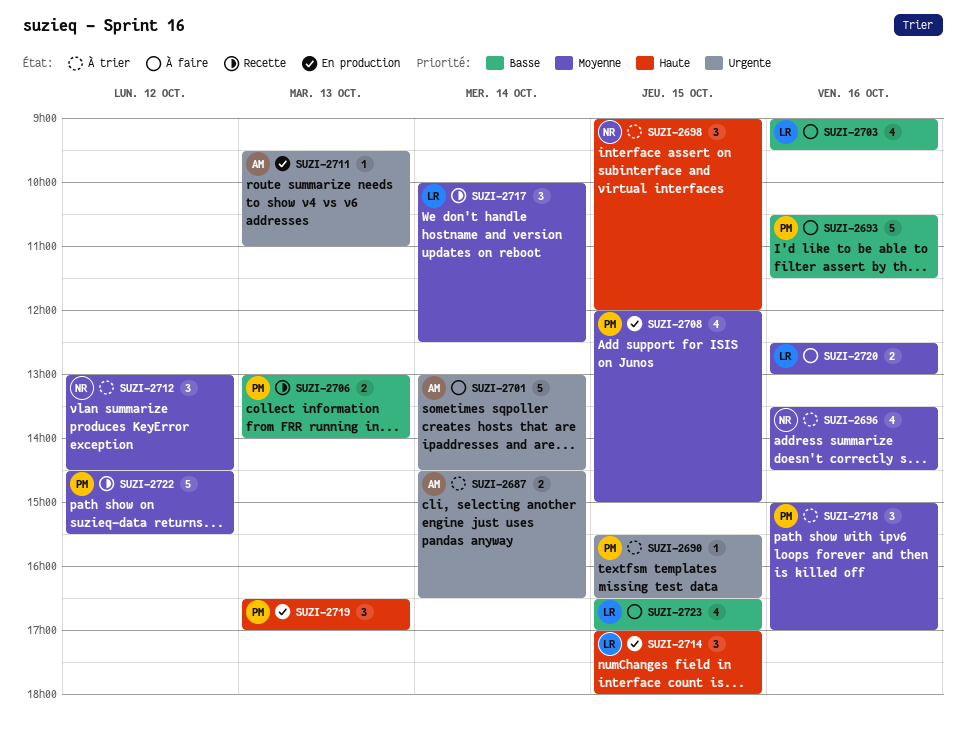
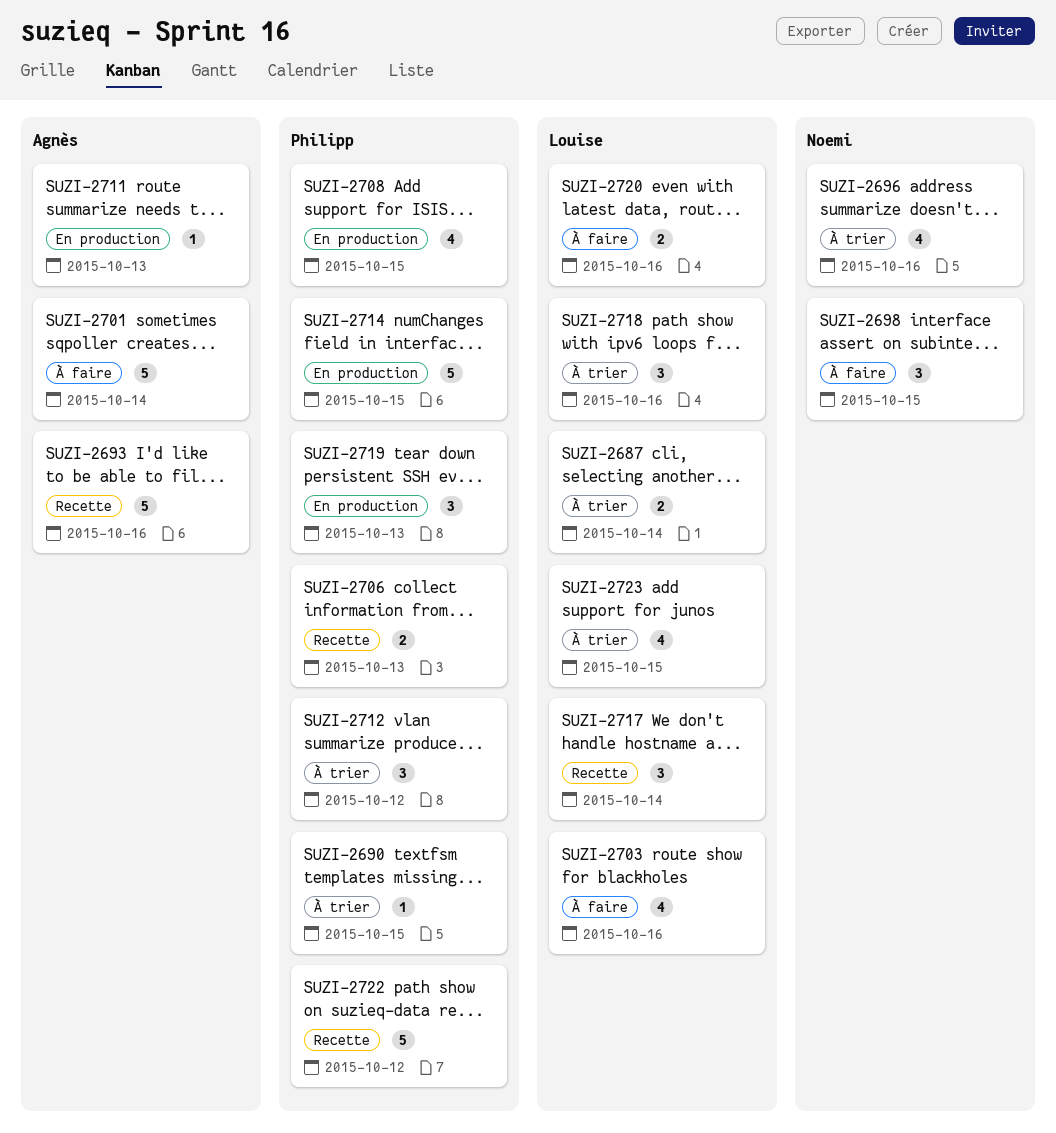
SUZI-2687, owner: Agnès -> Louise
SUZI-2693, status: À faire -> Recette
SUZI-2693, owner: Philipp -> Agnès
SUZI-2698, status: À trier -> À faire
SUZI-2712, owner: Noemi -> Philipp
SUZI-2714, owner: Louise -> Philipp
SUZI-2714, estimate: 3 -> 5
SUZI-2718, owner: Philipp -> Louise
SUZI-2723, status: À faire -> À trier

